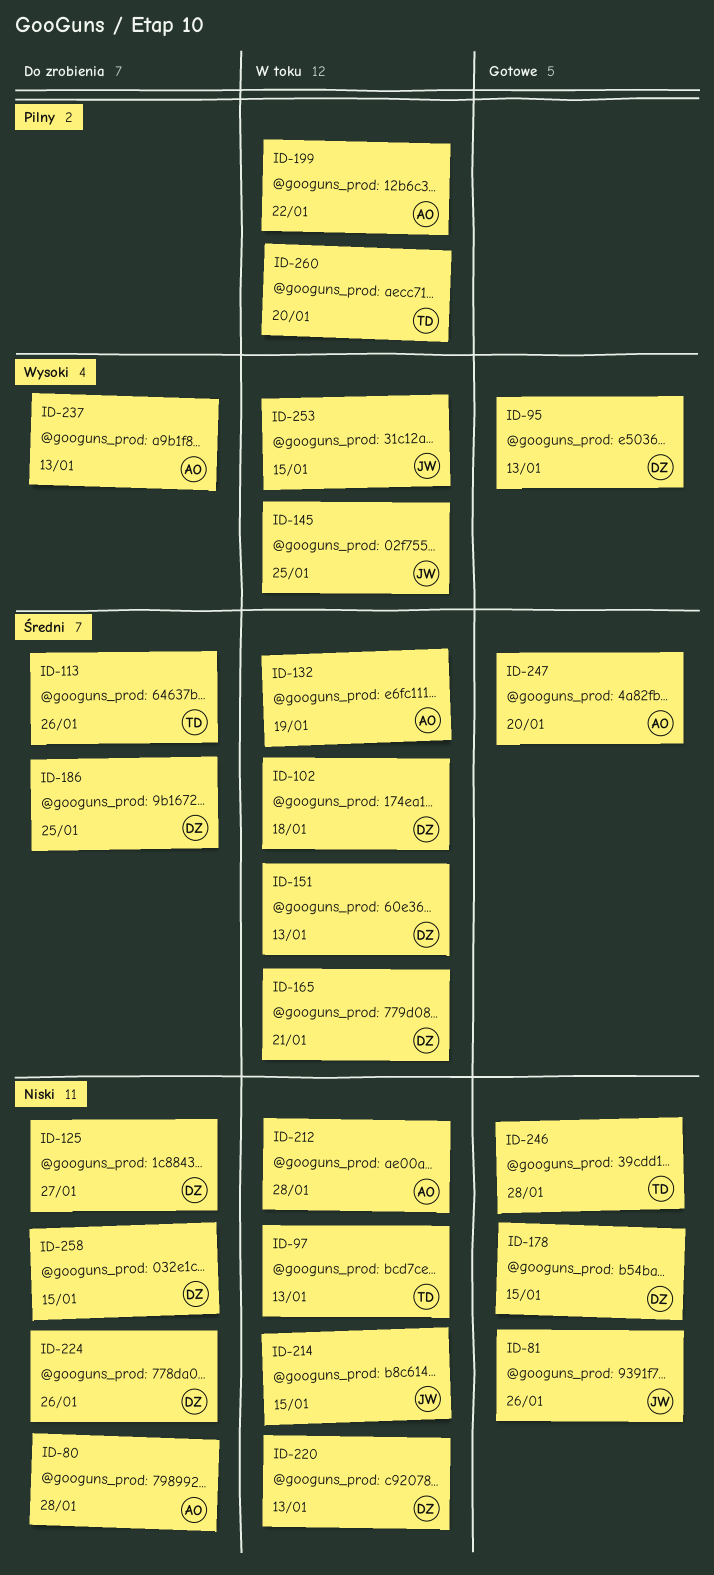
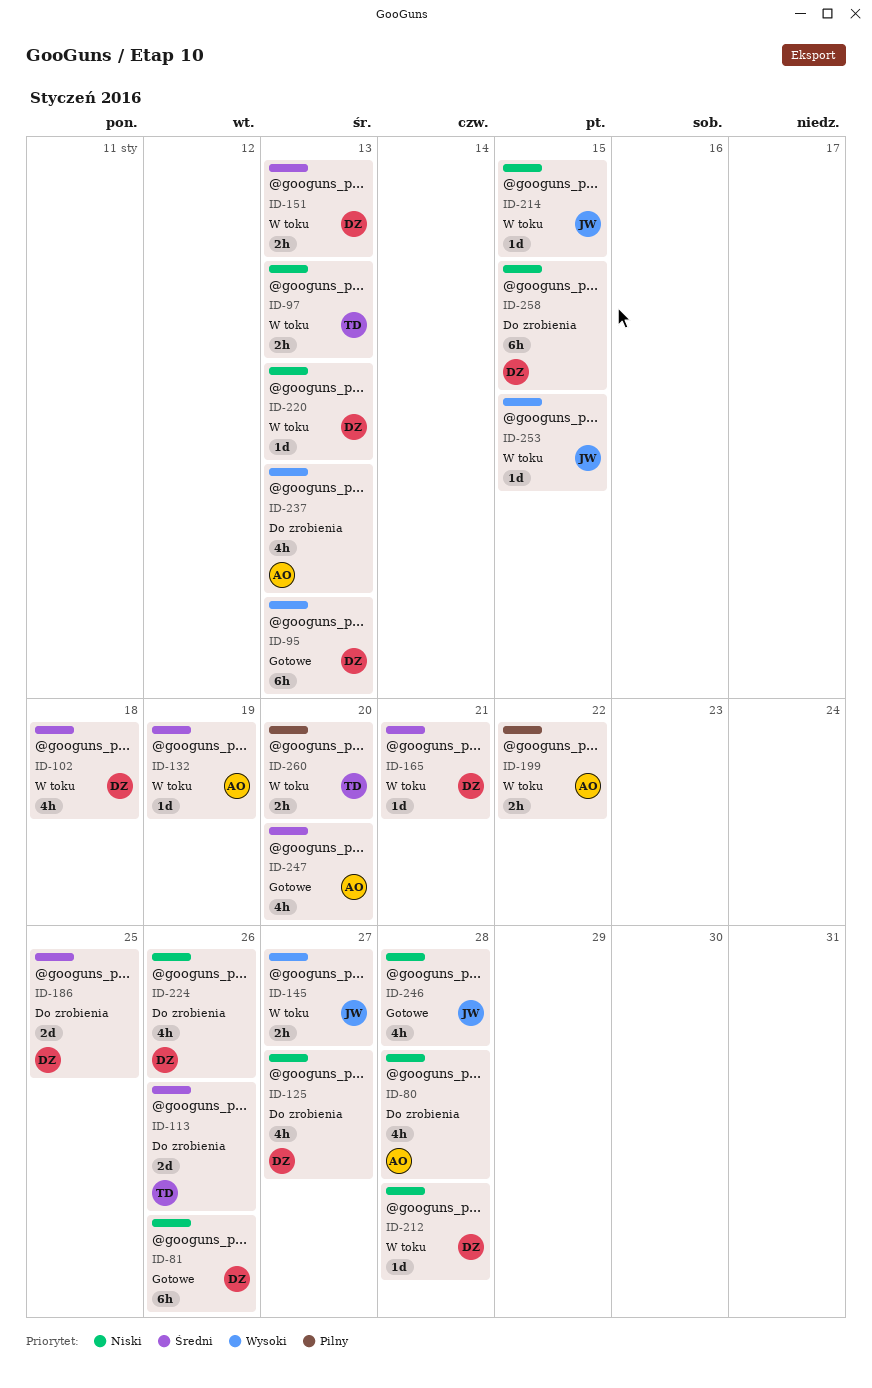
ID-81, owner: JW -> DZ
ID-145, due: Jan 25 -> Jan 27
ID-178: present -> none
ID-212, owner: AO -> DZ
ID-246, owner: TD -> JW

